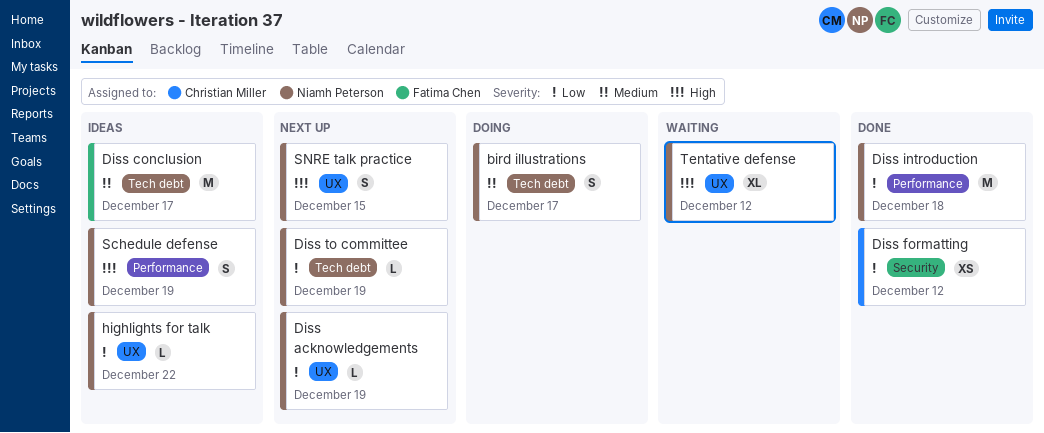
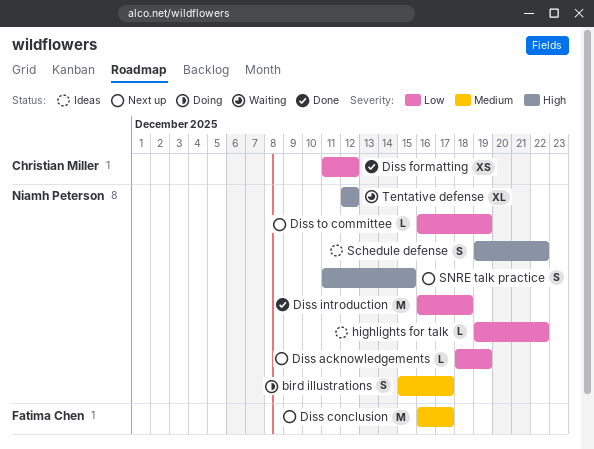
Diss conclusion, status: Ideas -> Next up
Schedule defense, due: Dec 19 -> Dec 22

